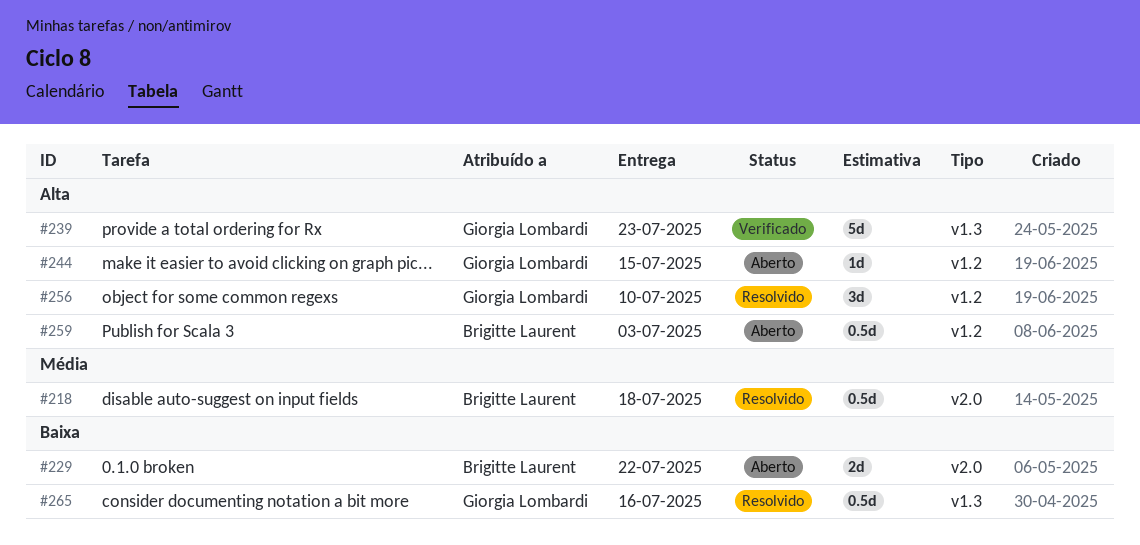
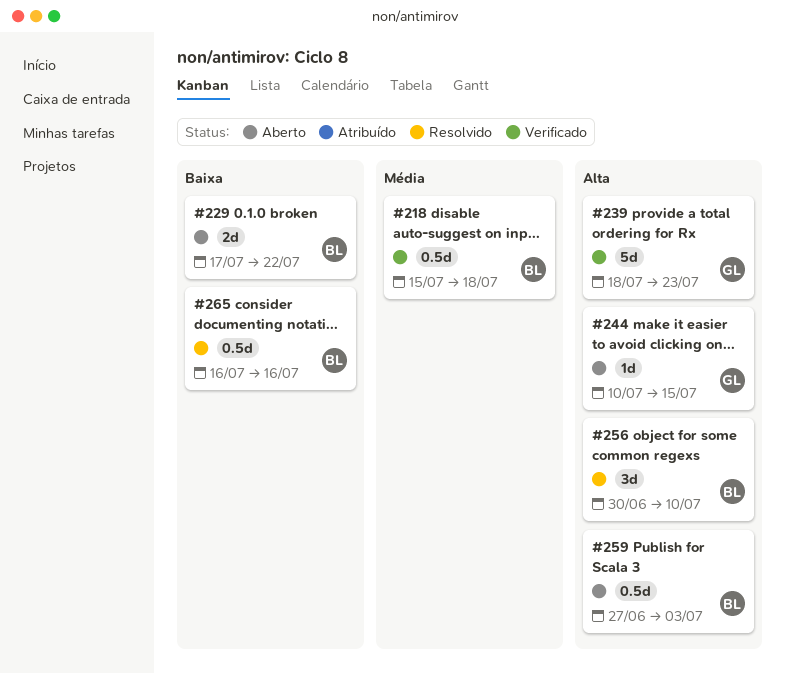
#218, status: Resolvido -> Verificado
#256, owner: Giorgia Lombardi -> Brigitte Laurent
#265, owner: Giorgia Lombardi -> Brigitte Laurent

